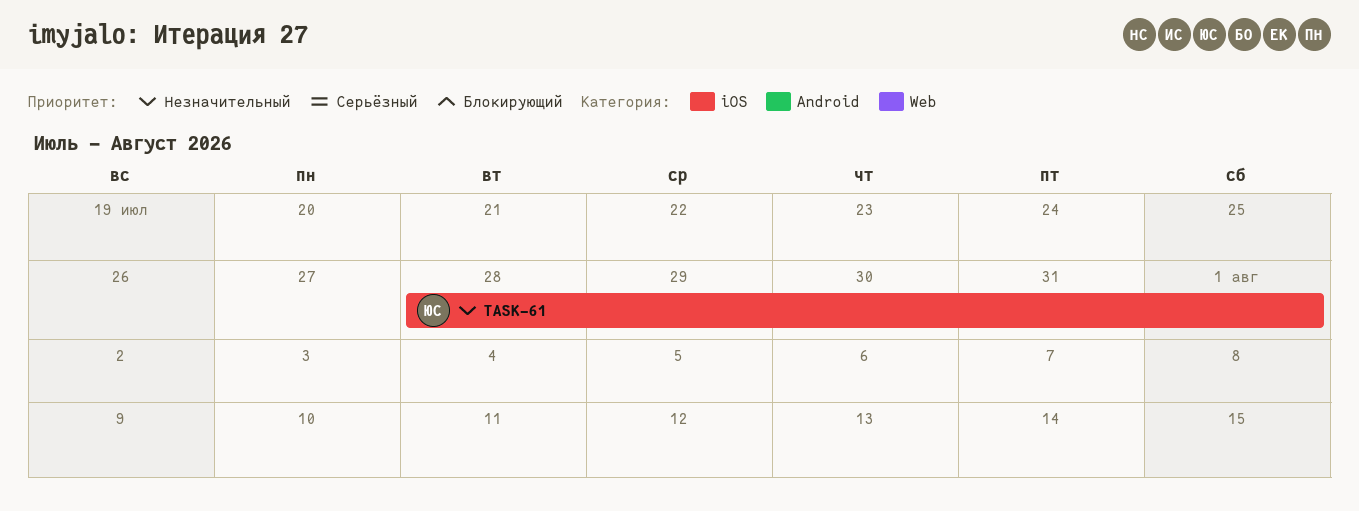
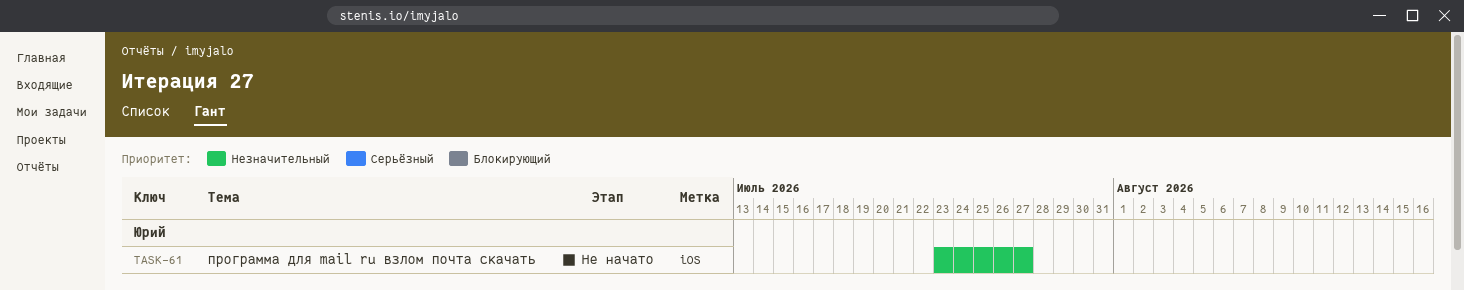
TASK-61, start: Jul 28 -> Jul 23
TASK-61, due: Aug 1 -> Jul 27

